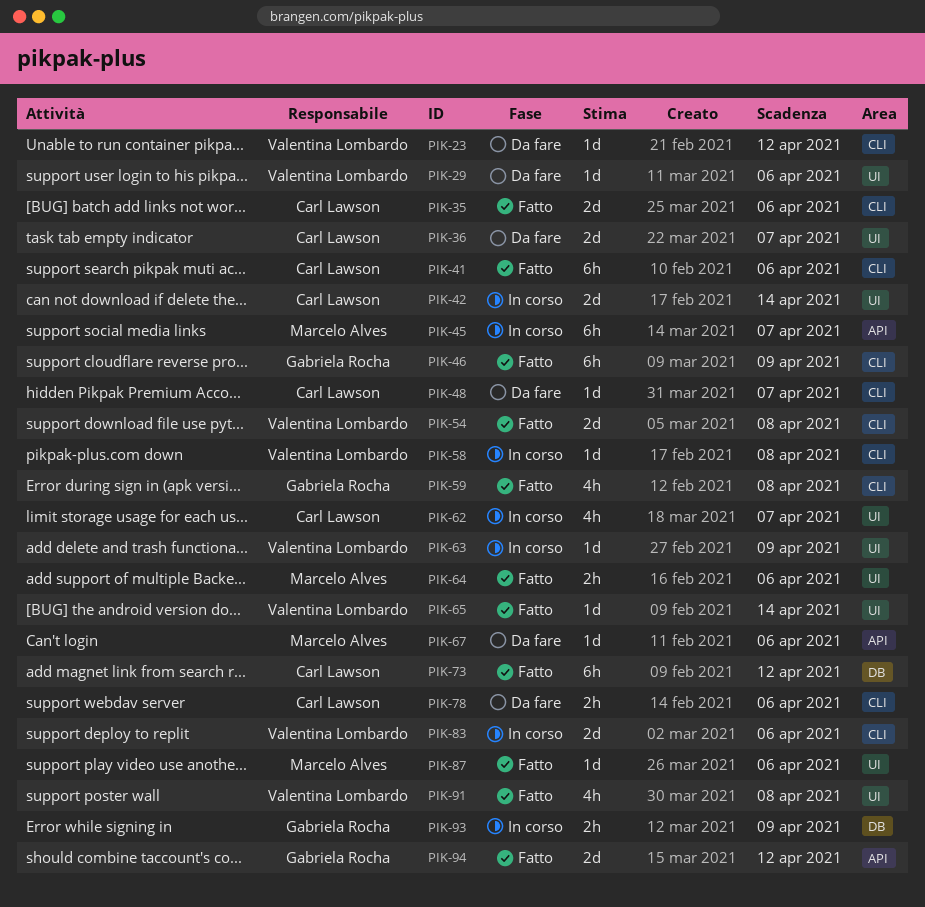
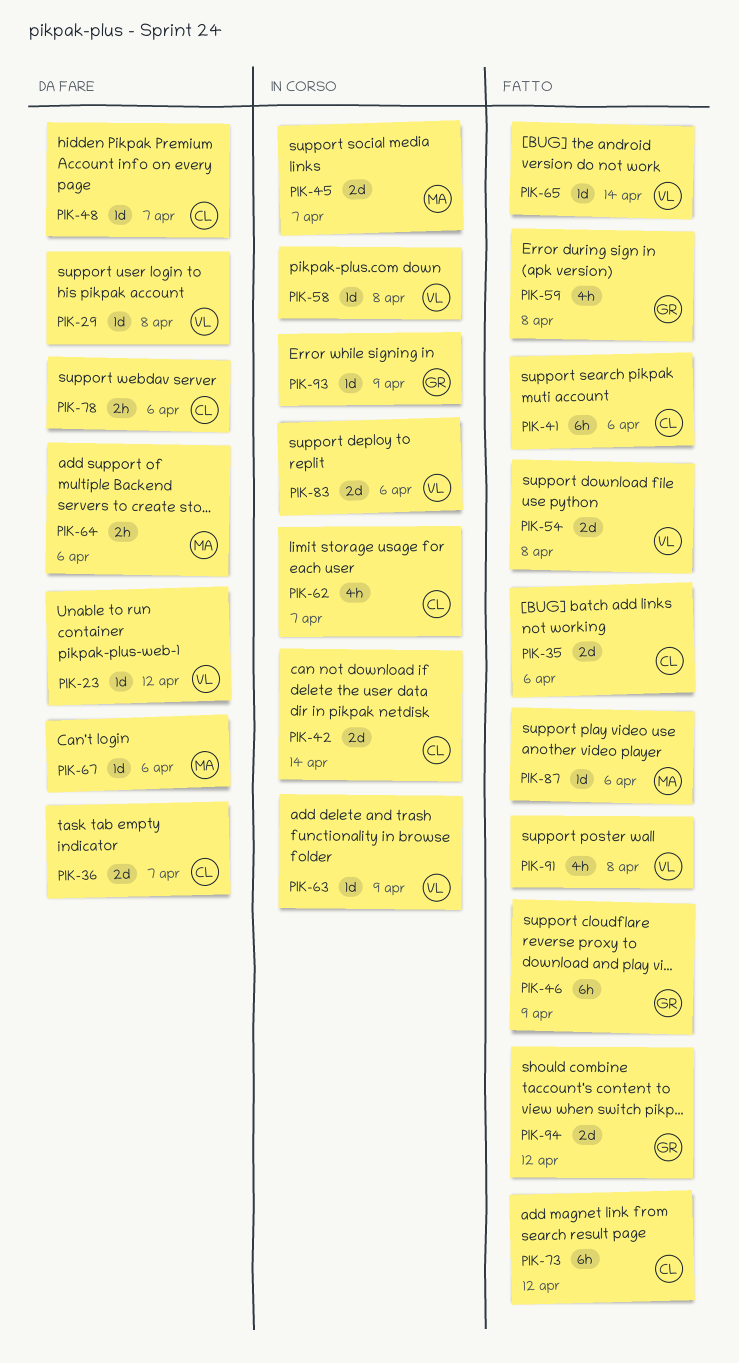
PIK-29, due: Apr 6 -> Apr 8
PIK-45, estimate: 6h -> 2d
PIK-64, status: Fatto -> Da fare
PIK-93, estimate: 2h -> 1d

